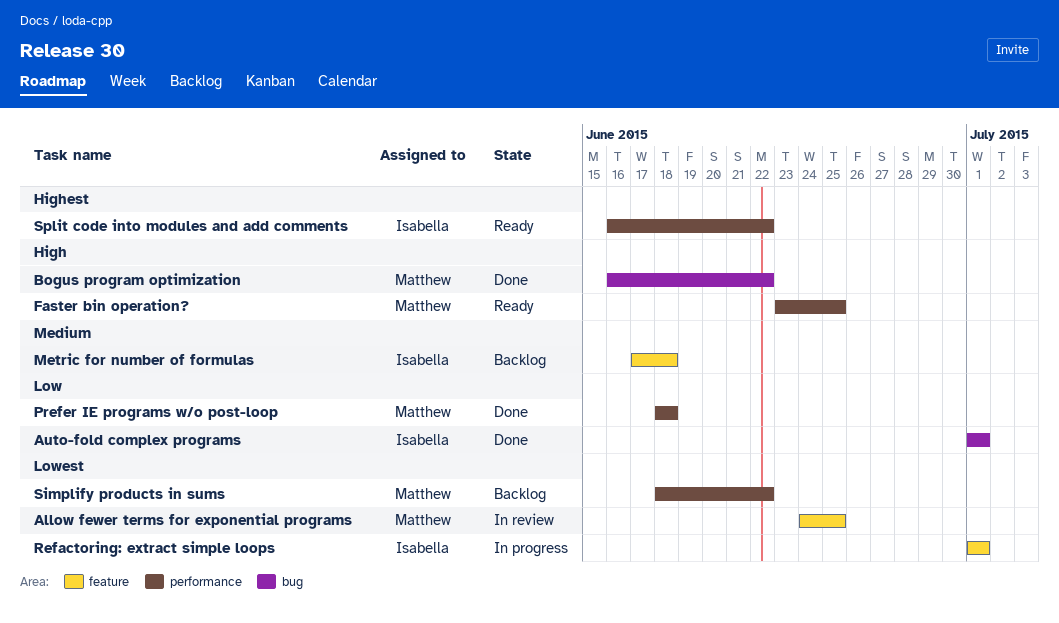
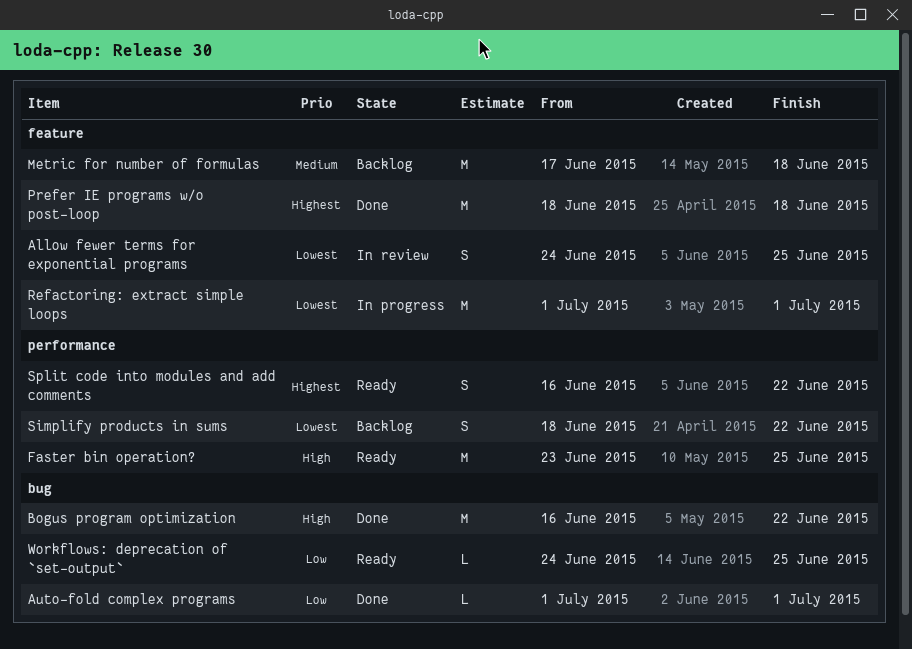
Prefer IE programs w/o post-loop, priority: Low -> Highest
Prefer IE programs w/o post-loop, label: performance -> feature
Workflows: deprecation of `set-output`: none -> present

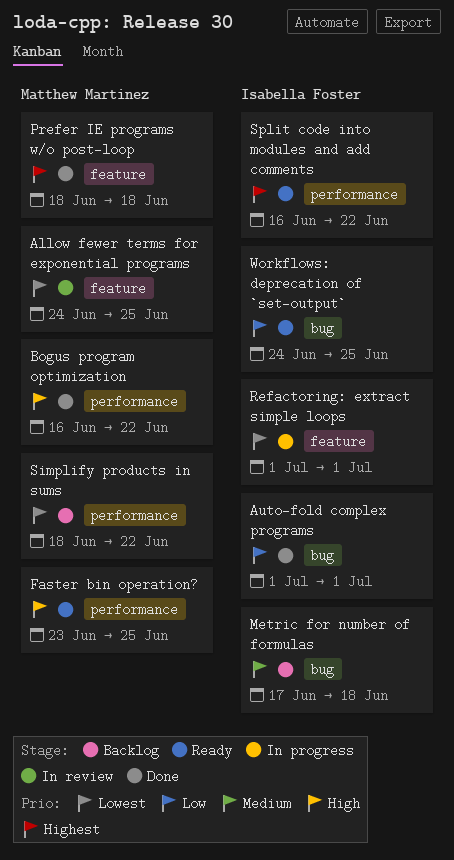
Bogus program optimization, label: bug -> performance
Metric for number of formulas, label: feature -> bug

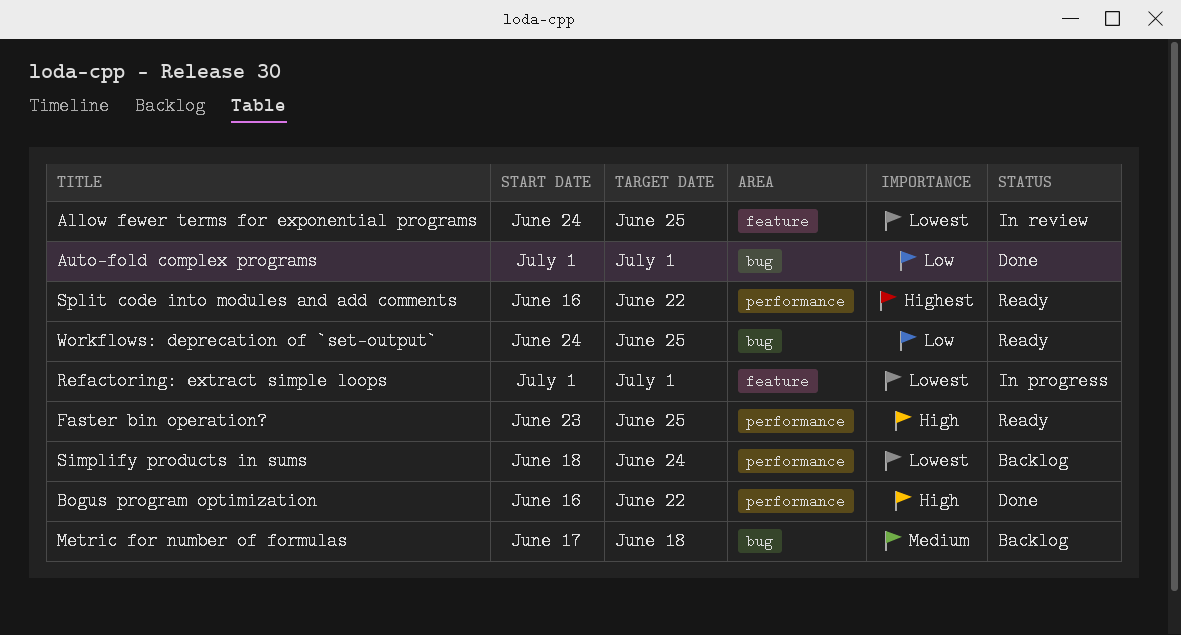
Prefer IE programs w/o post-loop: present -> none
Simplify products in sums, due: Jun 22 -> Jun 24

